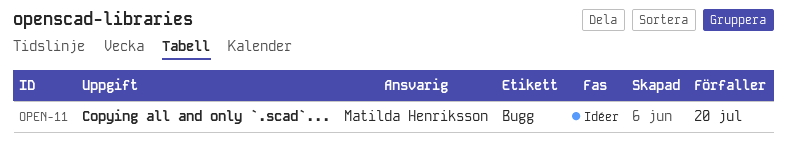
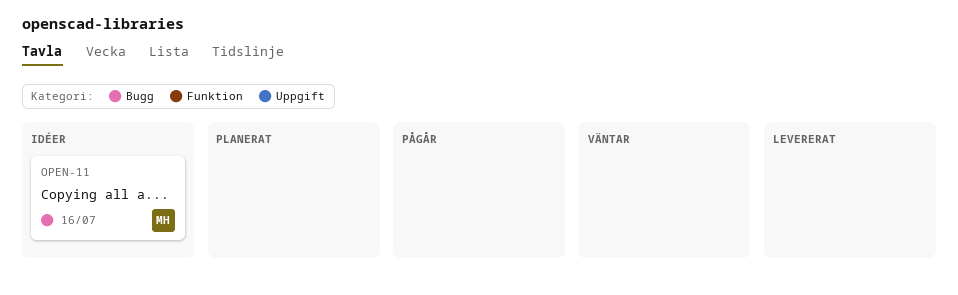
OPEN-11, due: Jul 20 -> Jul 16

